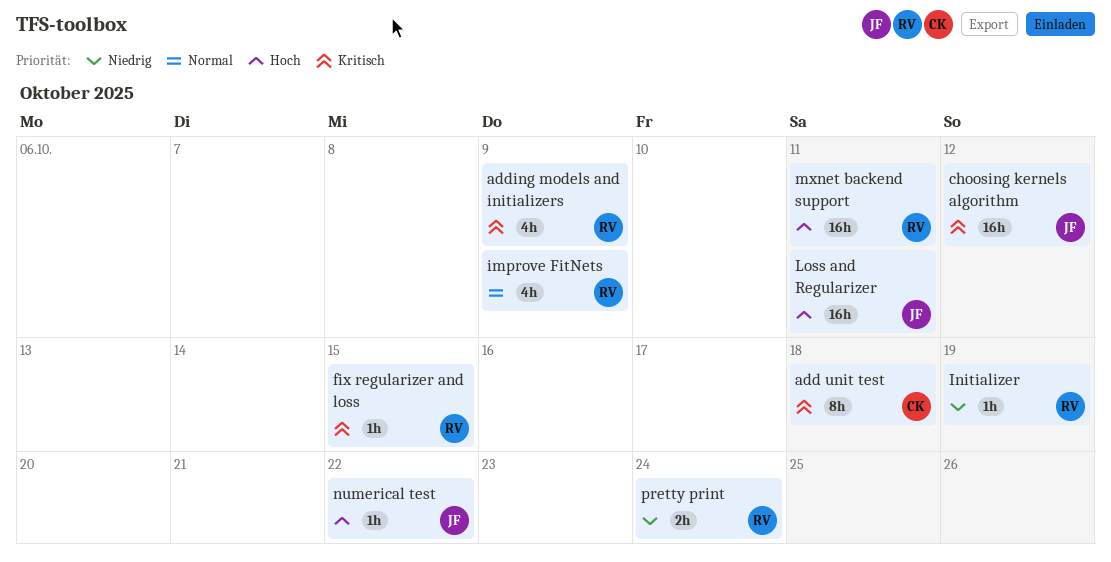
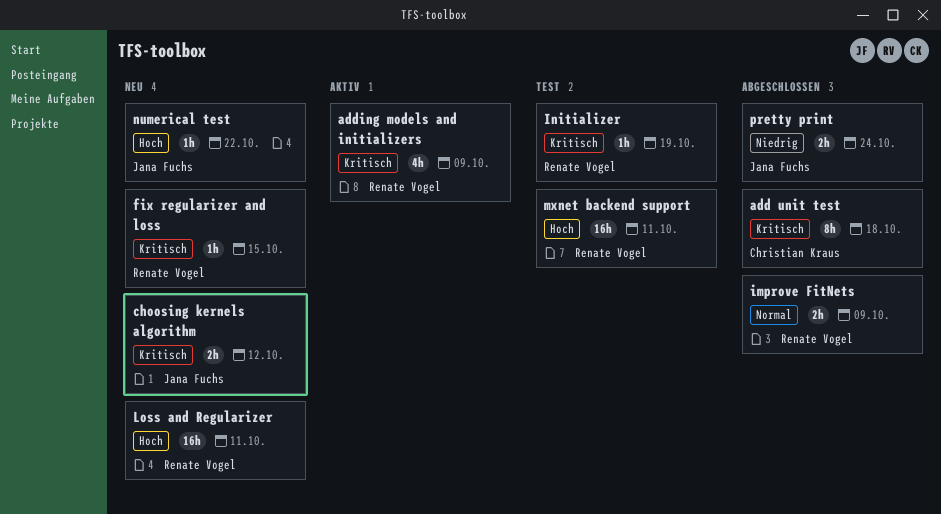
choosing kernels algorithm, estimate: 16h -> 2h
improve FitNets, estimate: 4h -> 2h
Initializer, priority: Niedrig -> Kritisch
Loss and Regularizer, owner: Jana Fuchs -> Renate Vogel
pretty print, owner: Renate Vogel -> Jana Fuchs

